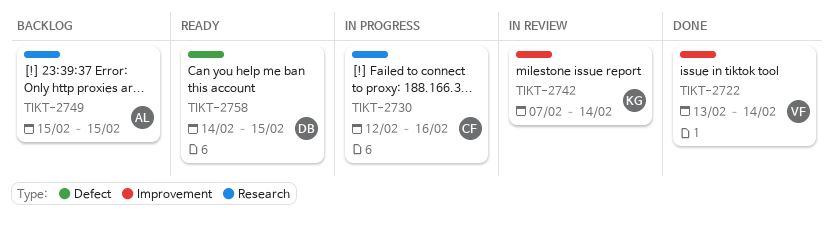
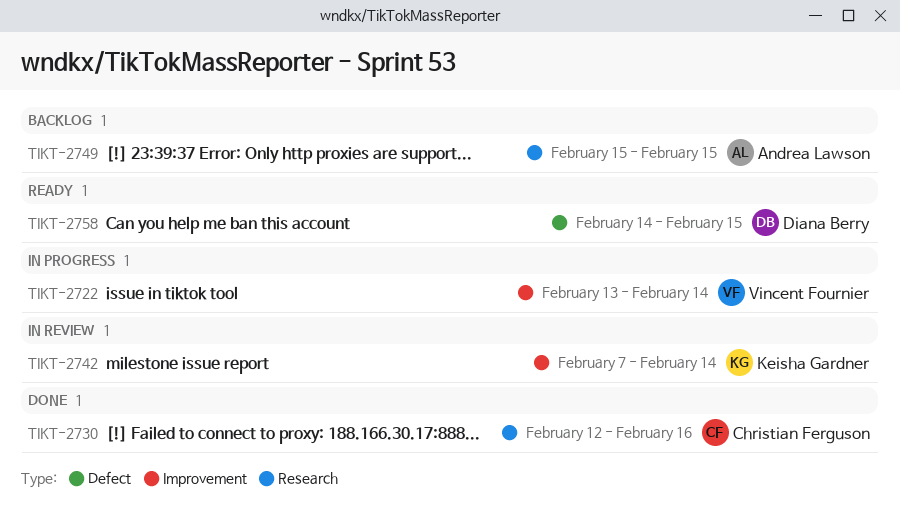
TIKT-2722, status: Done -> In progress
TIKT-2730, status: In progress -> Done

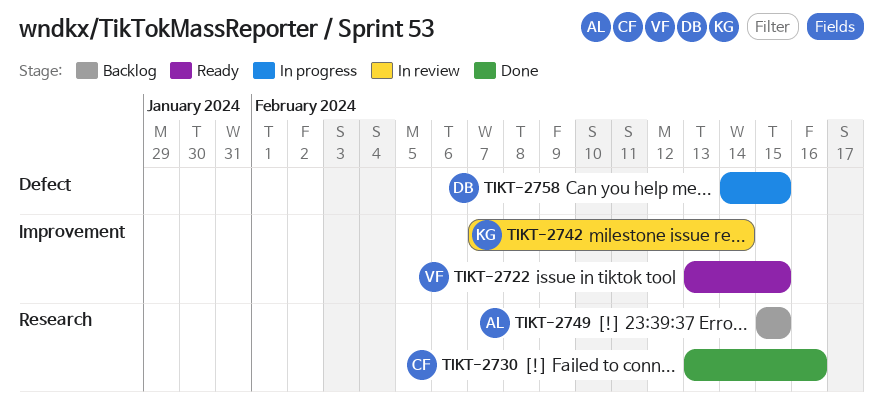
TIKT-2722, status: In progress -> Ready
TIKT-2722, due: Feb 14 -> Feb 15
TIKT-2730, start: Feb 12 -> Feb 13
TIKT-2758, status: Ready -> In progress

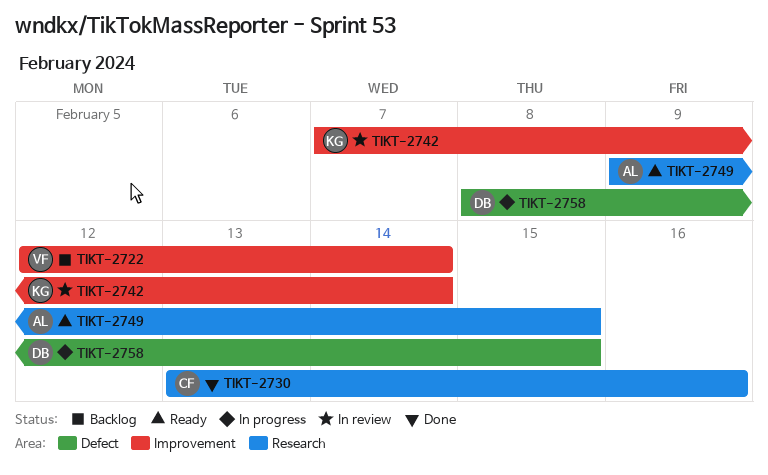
TIKT-2722, status: Ready -> Backlog
TIKT-2722, start: Feb 13 -> Feb 12
TIKT-2722, due: Feb 15 -> Feb 14
TIKT-2749, status: Backlog -> Ready
TIKT-2749, start: Feb 15 -> Feb 9
TIKT-2758, start: Feb 14 -> Feb 8

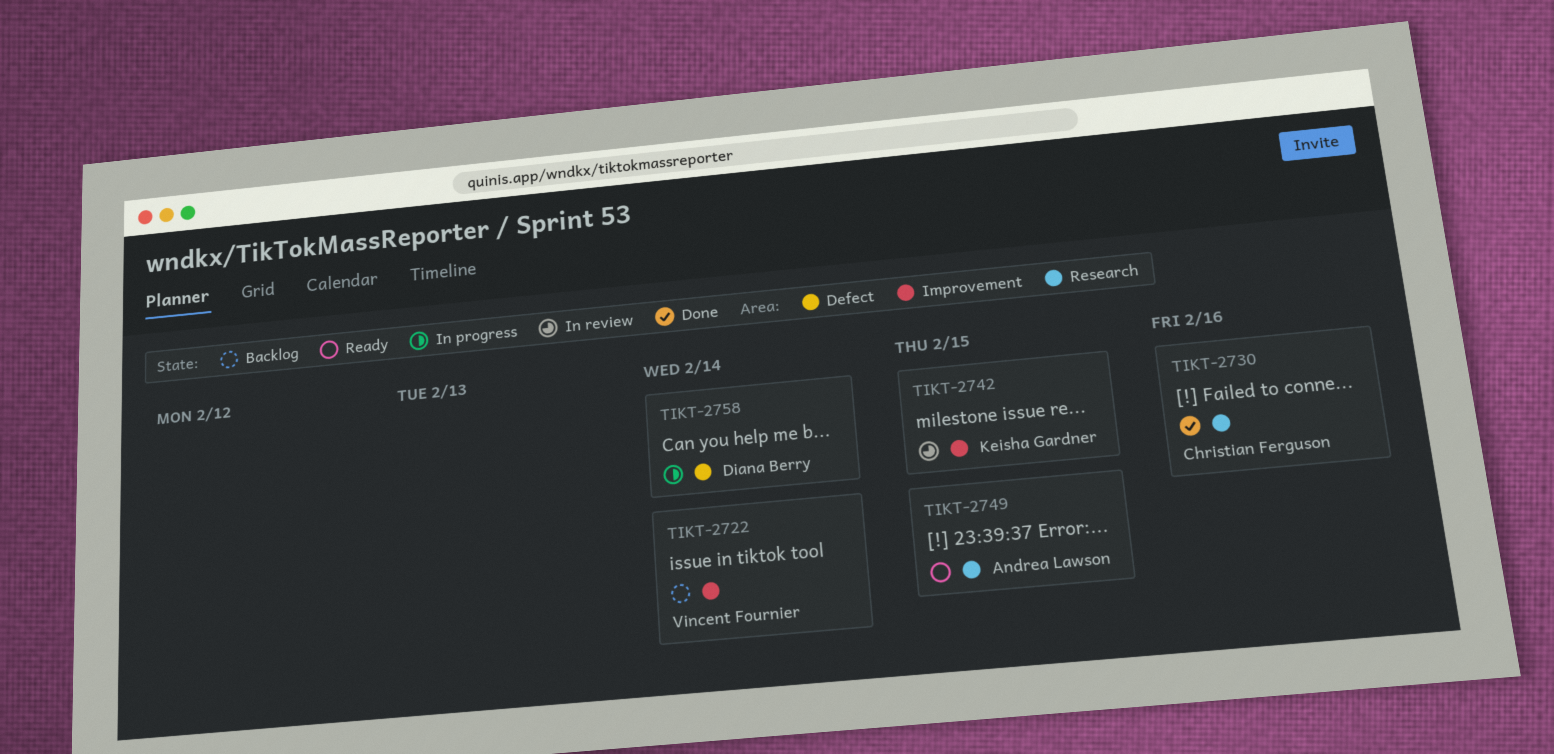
TIKT-2742, due: Feb 14 -> Feb 15
TIKT-2758, due: Feb 15 -> Feb 14

